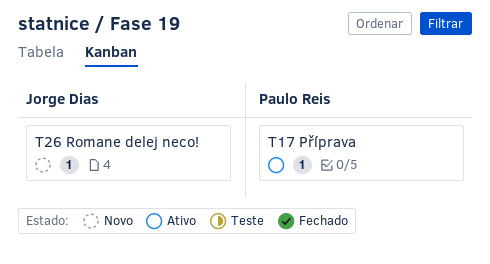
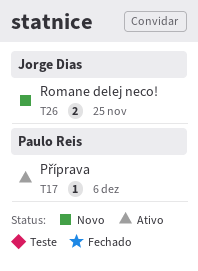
T26, estimate: 1 -> 2

